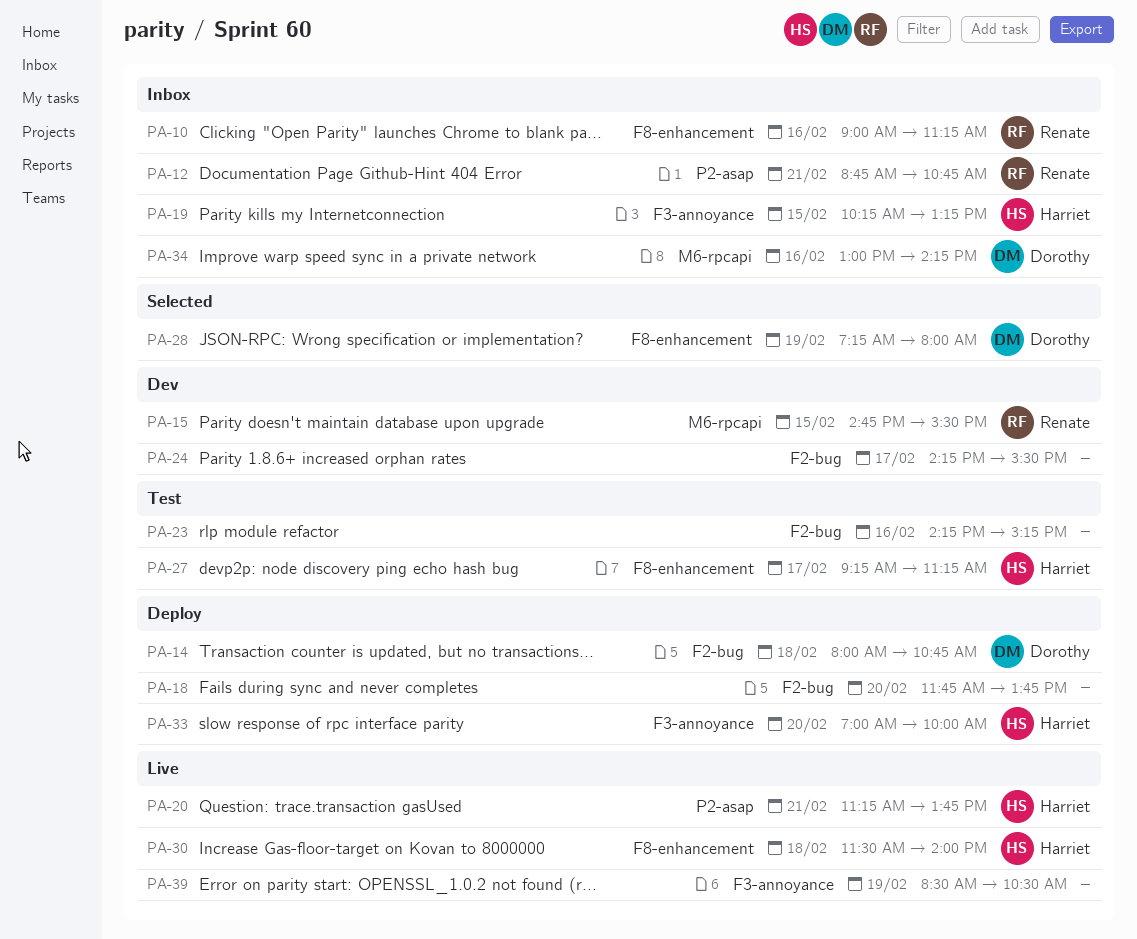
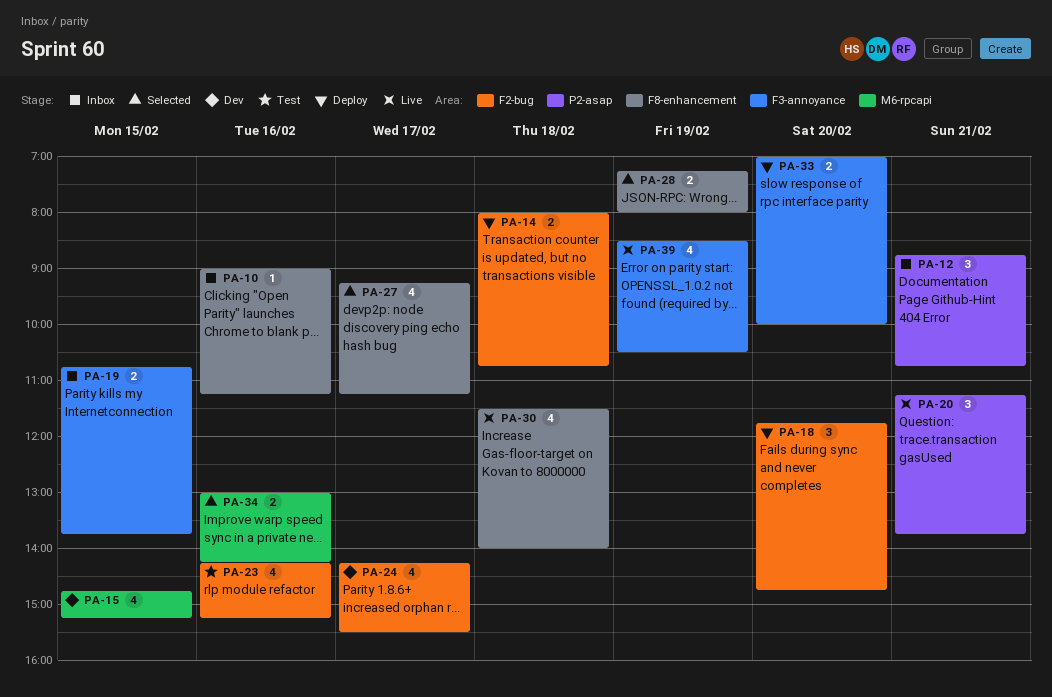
PA-15, ends: 15:30 -> 15:15
PA-18, ends: 13:45 -> 14:45
PA-19, begins: 10:15 -> 10:45
PA-19, ends: 13:15 -> 13:45
PA-27, status: Test -> Selected
PA-34, status: Inbox -> Selected

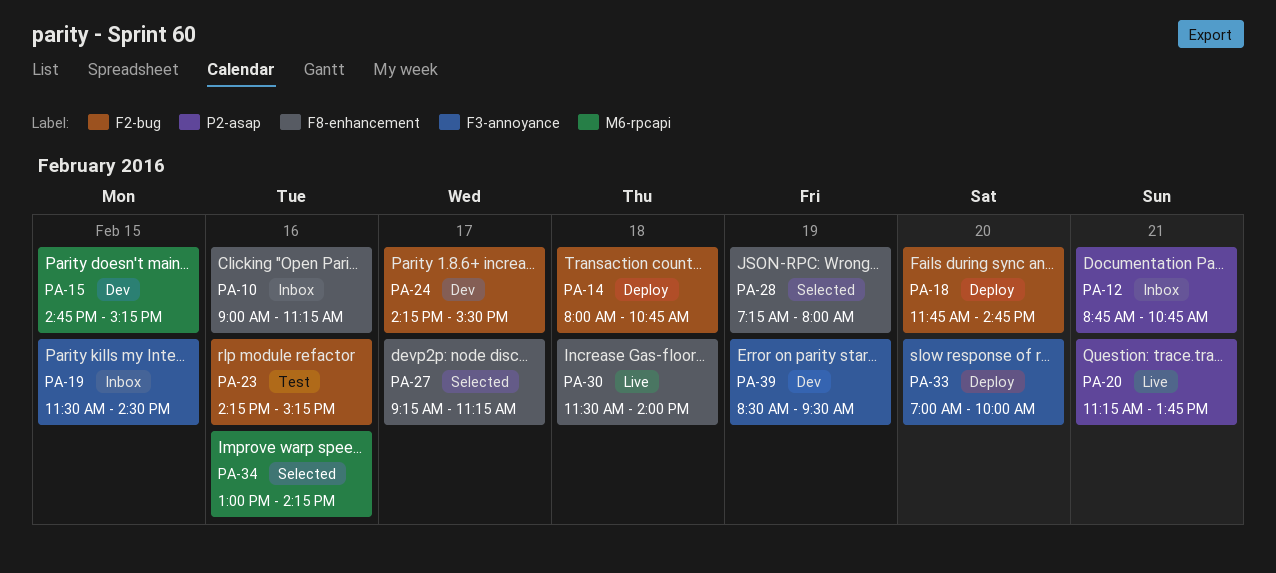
PA-19, begins: 10:45 -> 11:30
PA-19, ends: 13:45 -> 14:30
PA-39, status: Live -> Dev
PA-39, ends: 10:30 -> 09:30

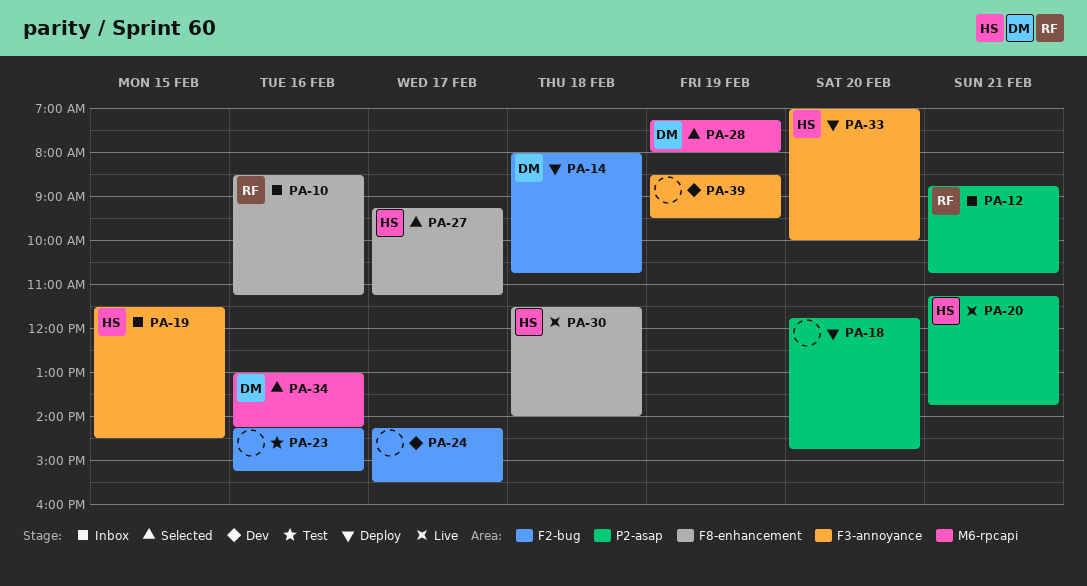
PA-10, begins: 09:00 -> 08:30
PA-15: present -> none
PA-18, label: F2-bug -> P2-asap
PA-28, label: F8-enhancement -> M6-rpcapi

